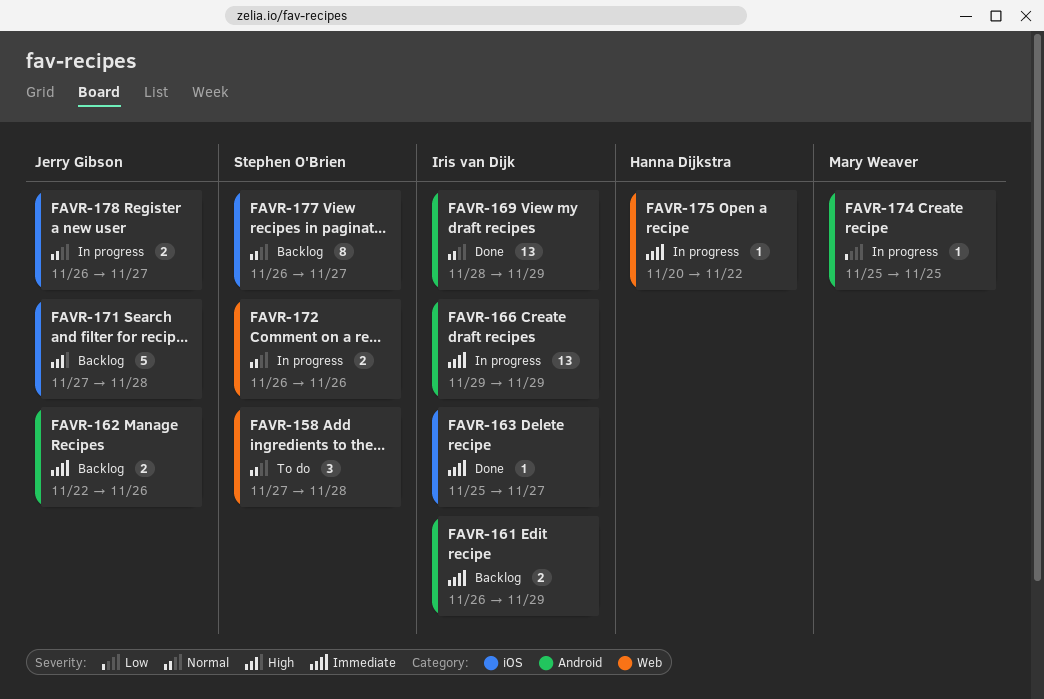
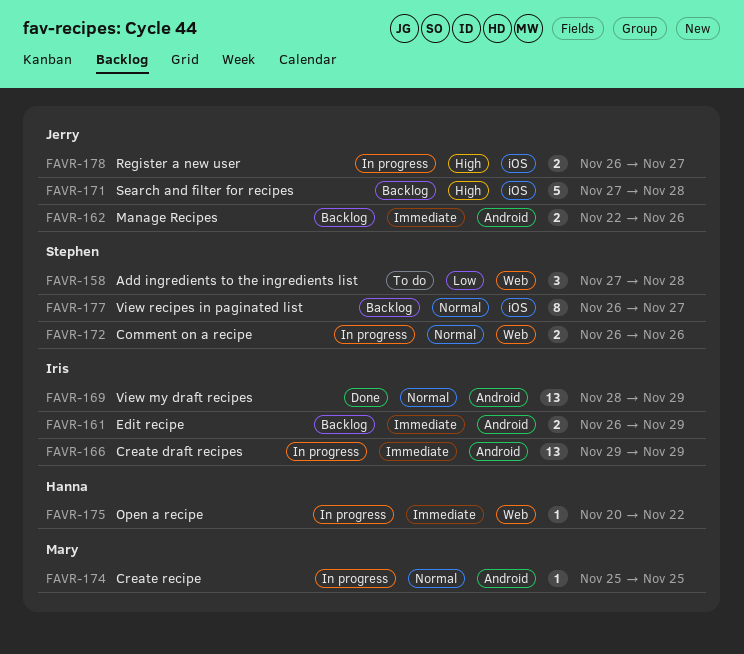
FAVR-158, priority: Normal -> Low
FAVR-163: present -> none
FAVR-174, priority: Low -> Normal
FAVR-178, priority: Normal -> High

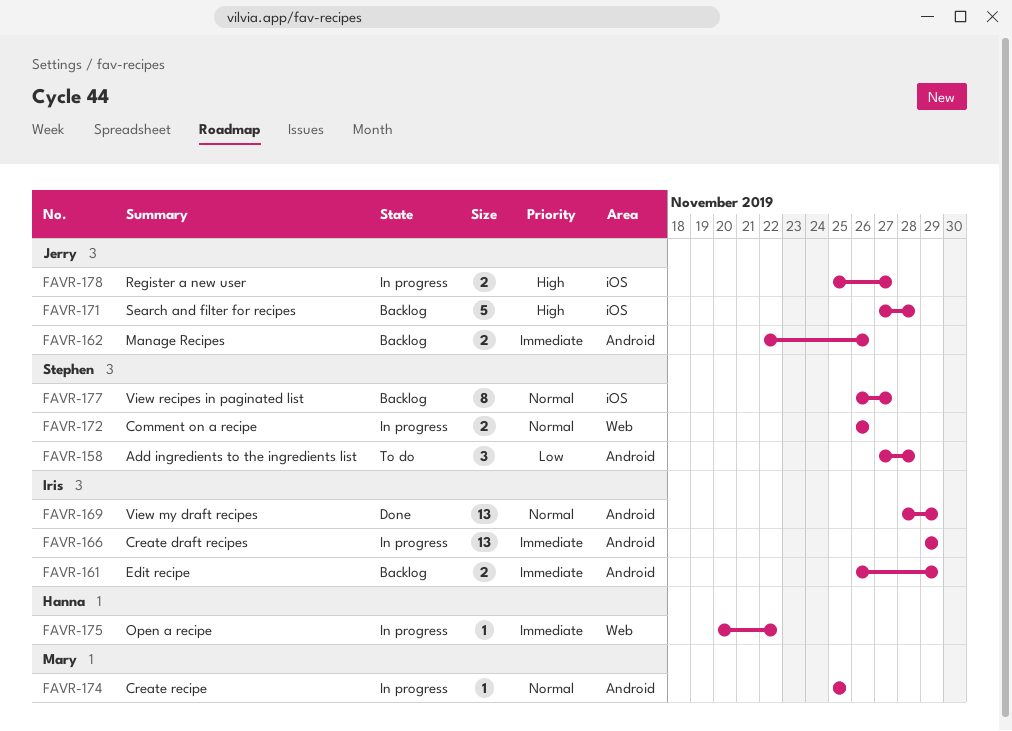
FAVR-158, label: Web -> Android
FAVR-178, start: Nov 26 -> Nov 25

